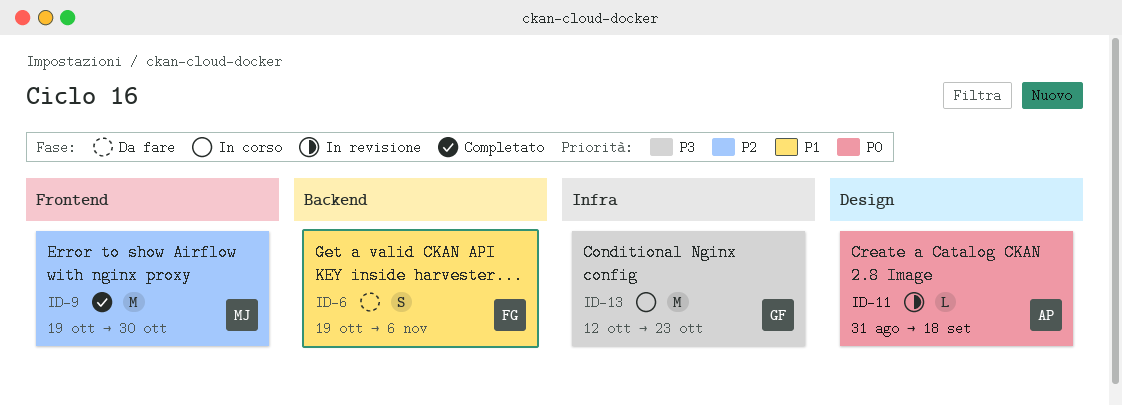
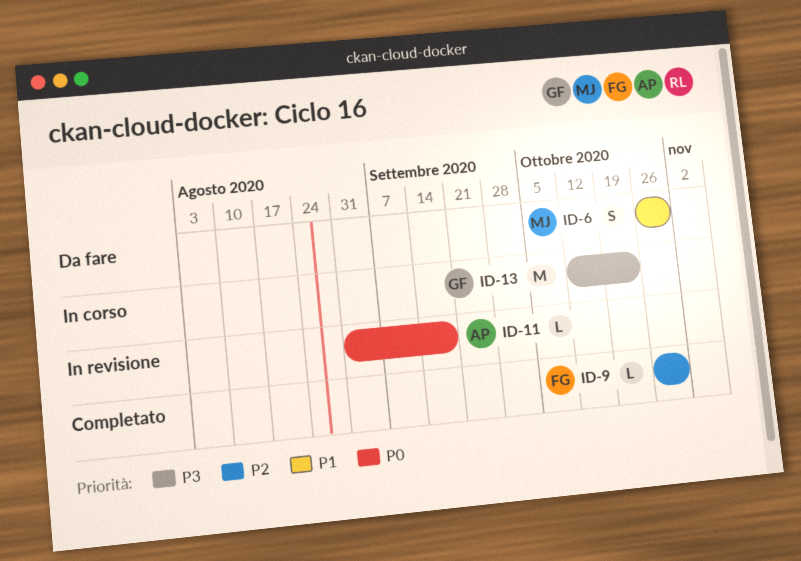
ID-6, owner: FG -> MJ
ID-6, start: Oct 19 -> Oct 26
ID-6, due: Nov 6 -> Oct 30
ID-9, owner: MJ -> FG
ID-9, estimate: M -> L
ID-9, start: Oct 19 -> Oct 26

